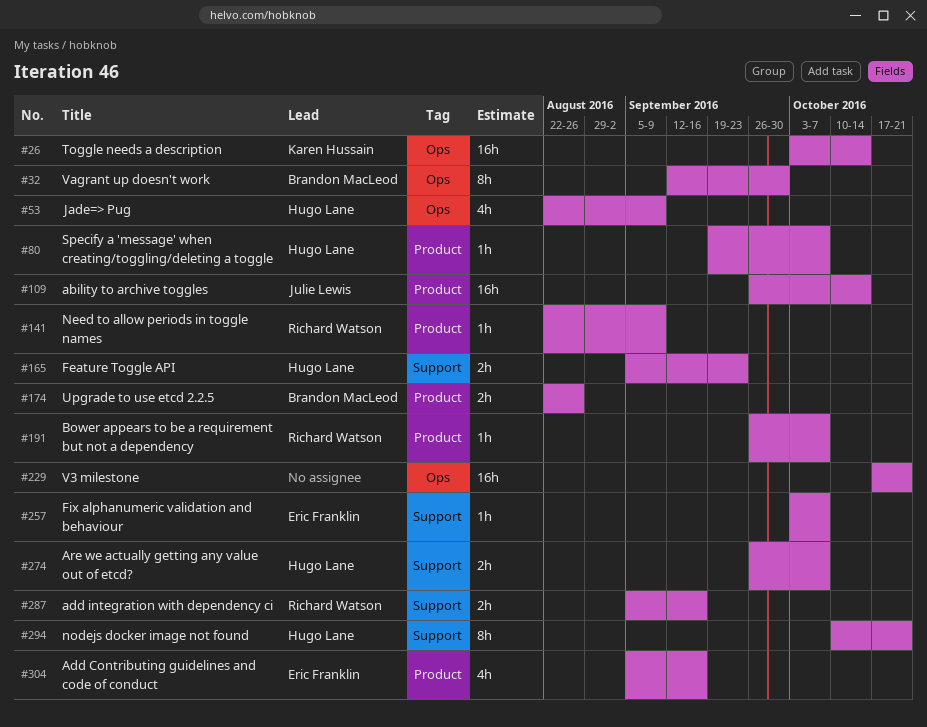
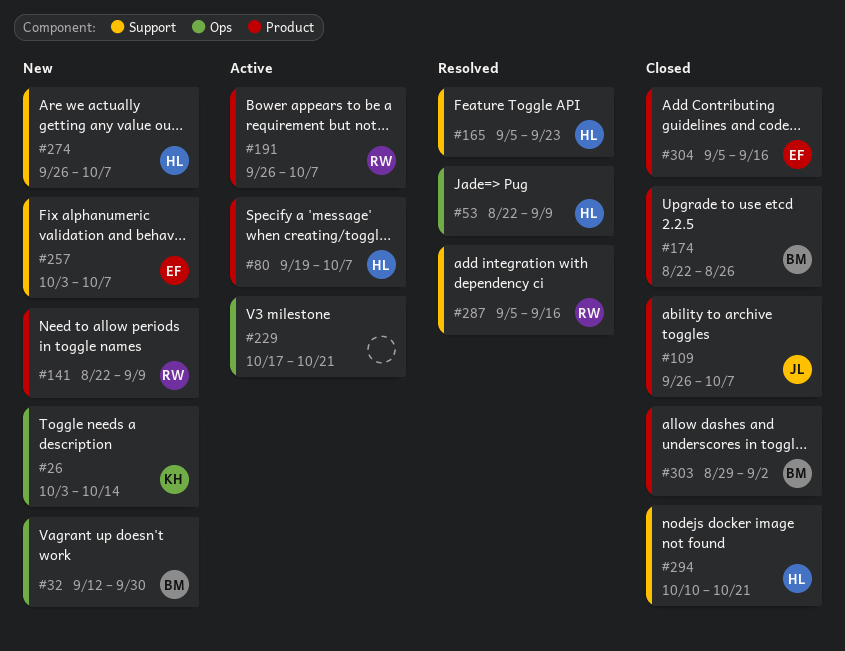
#109, due: Oct 14 -> Oct 7
#303: none -> present

